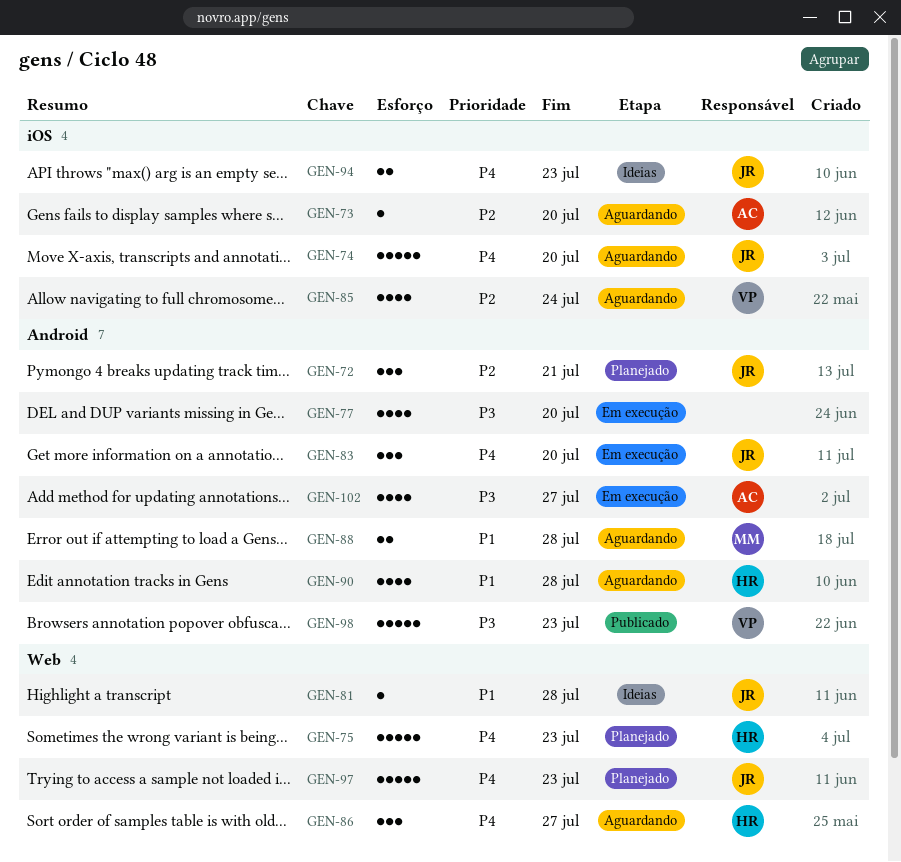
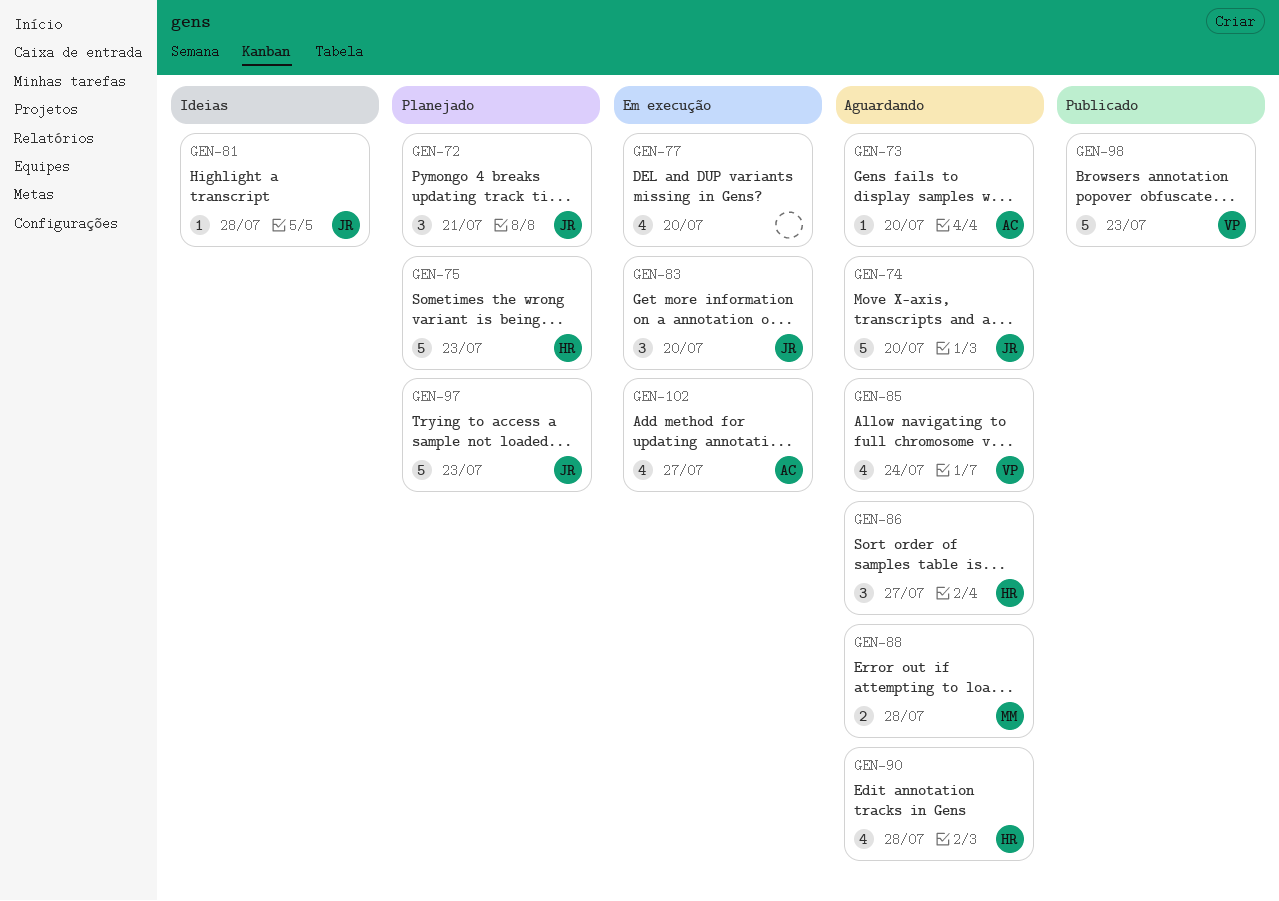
GEN-94: present -> none

